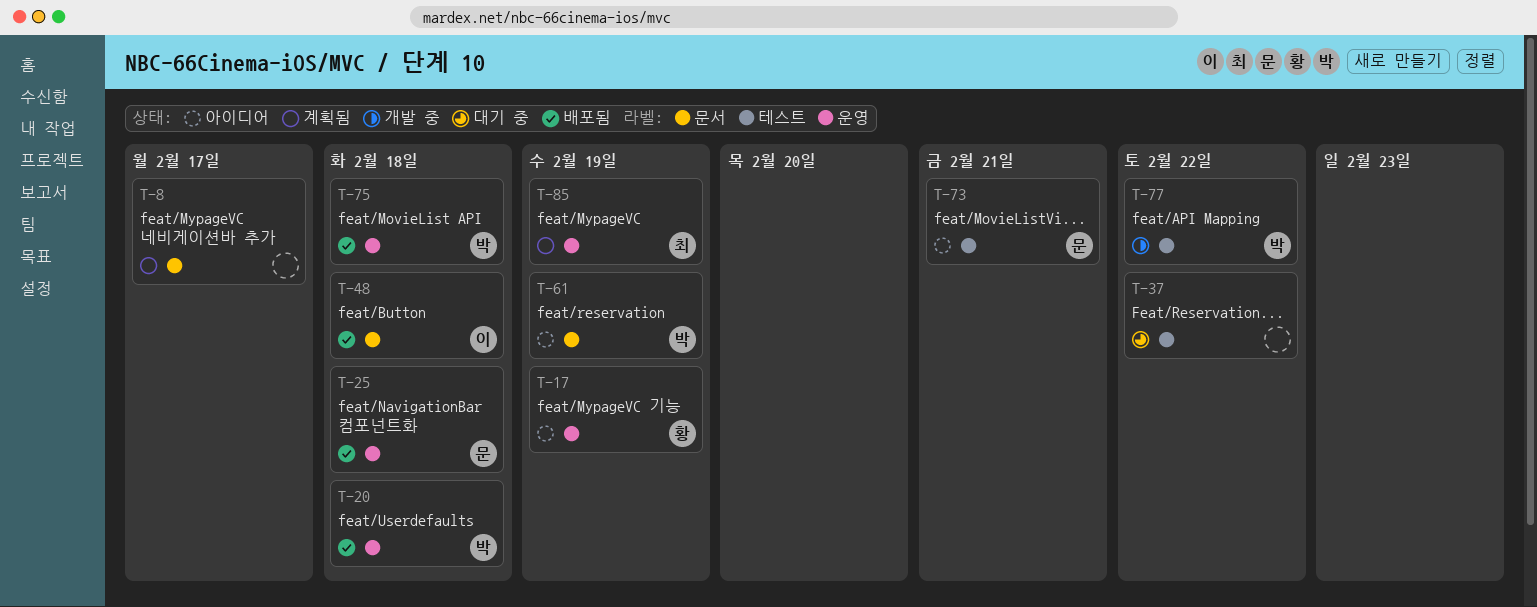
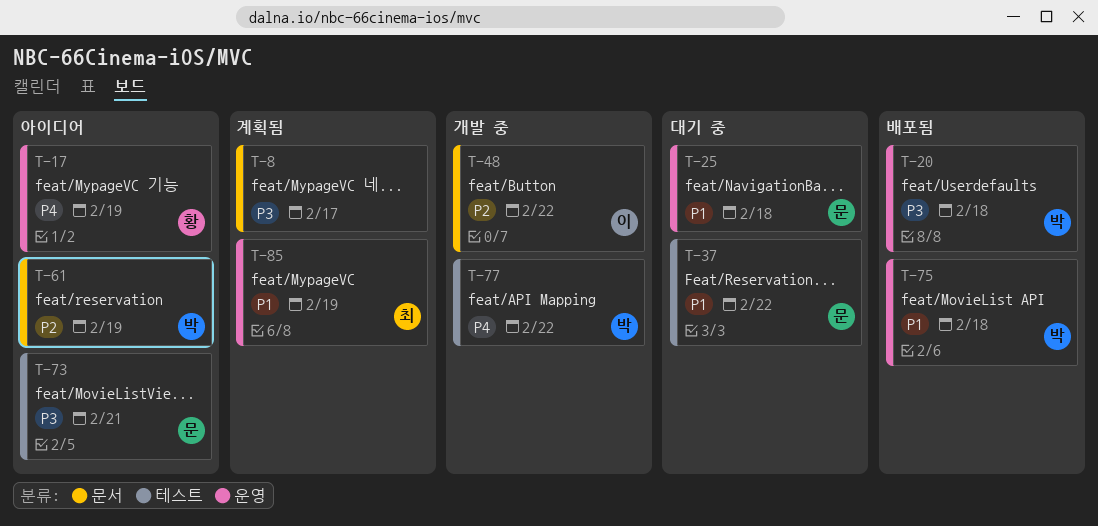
T-25, status: 배포됨 -> 대기 중
T-37, owner: none -> 문
T-48, status: 배포됨 -> 개발 중
T-48, due: Feb 18 -> Feb 22

